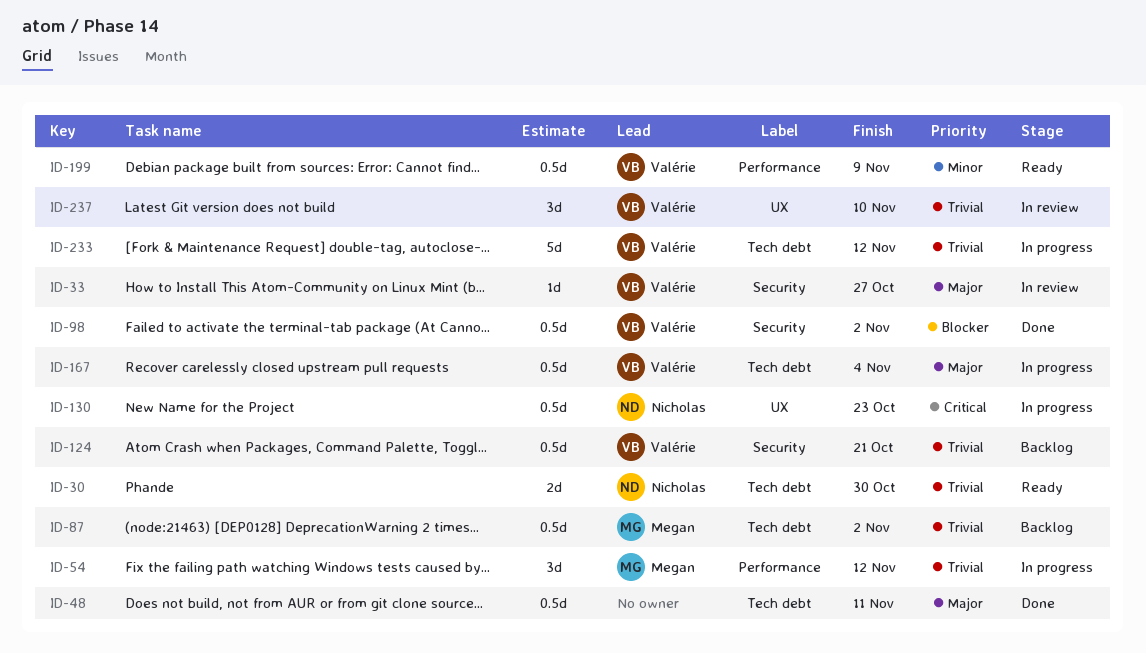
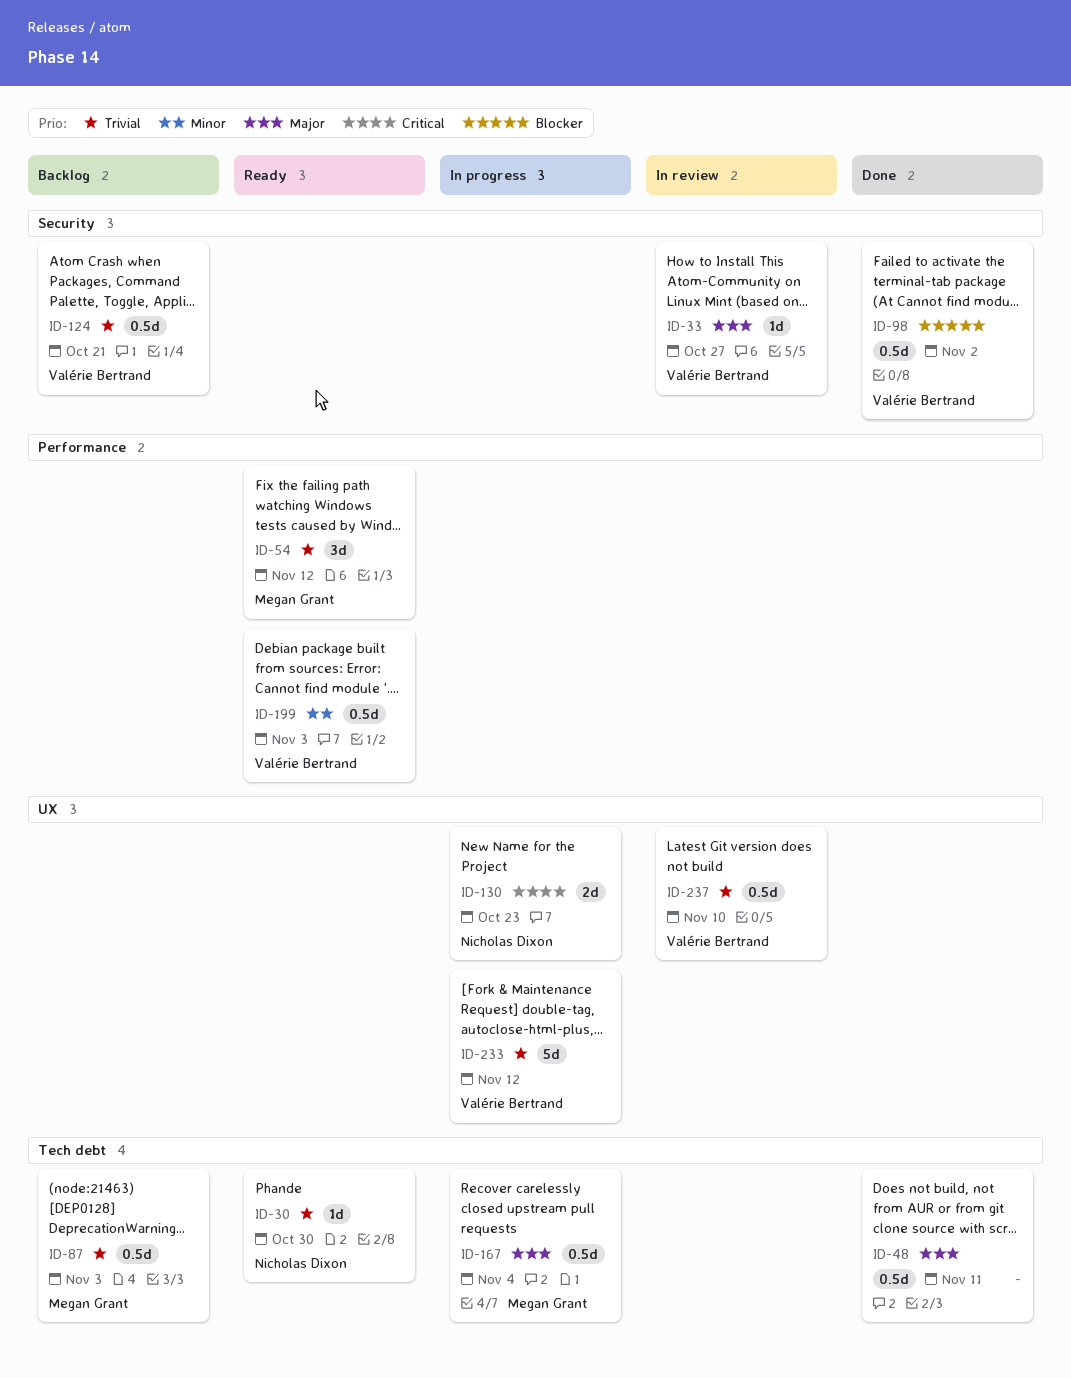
ID-30, estimate: 2d -> 1d
ID-54, status: In progress -> Ready
ID-87, due: Nov 2 -> Nov 3
ID-130, estimate: 0.5d -> 2d
ID-167, owner: Valérie Bertrand -> Megan Grant
ID-199, due: Nov 9 -> Nov 3
ID-233, label: Tech debt -> UX
ID-237, estimate: 3d -> 0.5d

